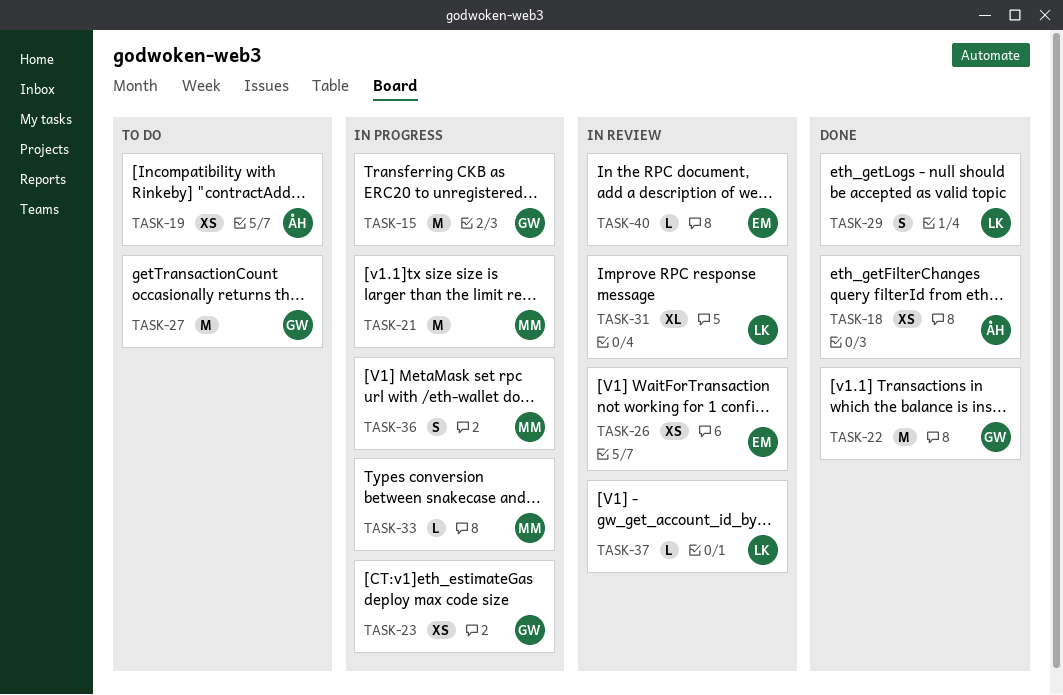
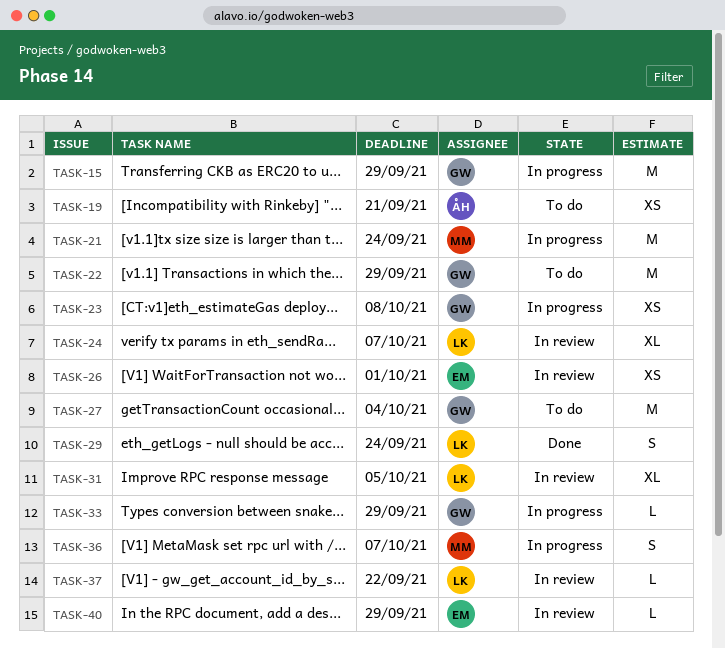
TASK-18: present -> none
TASK-22, status: Done -> To do
TASK-24: none -> present
TASK-33, owner: MM -> GW

